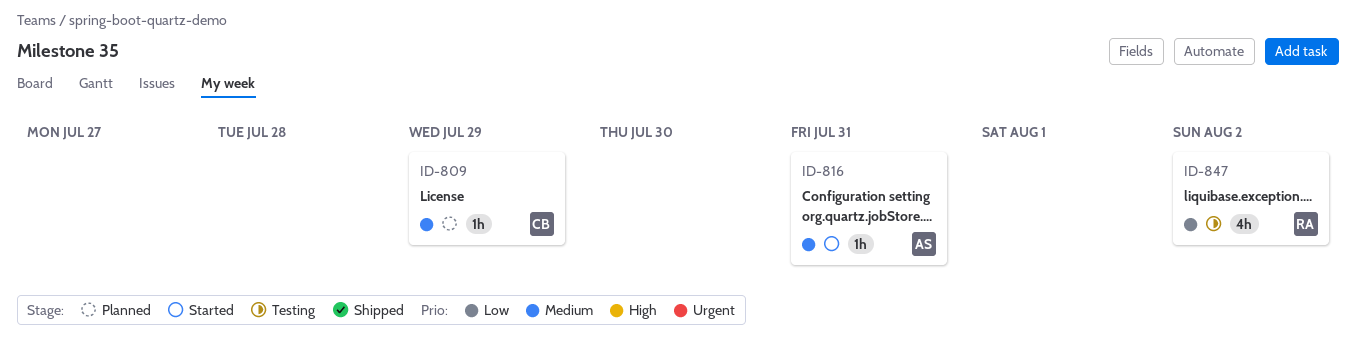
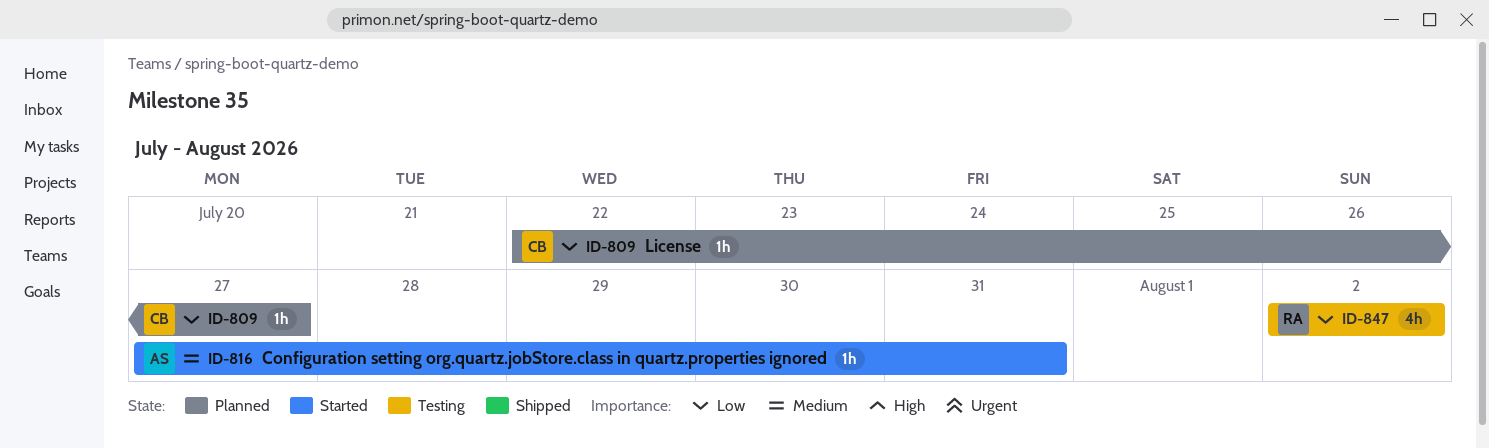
ID-809, priority: Medium -> Low
ID-809, due: Jul 29 -> Jul 27

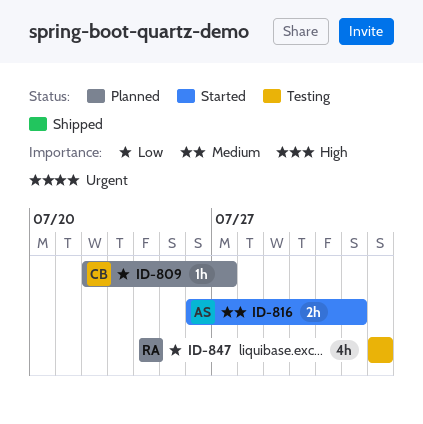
ID-816, estimate: 1h -> 2h
ID-816, start: Jul 27 -> Jul 26
ID-816, due: Jul 31 -> Aug 1

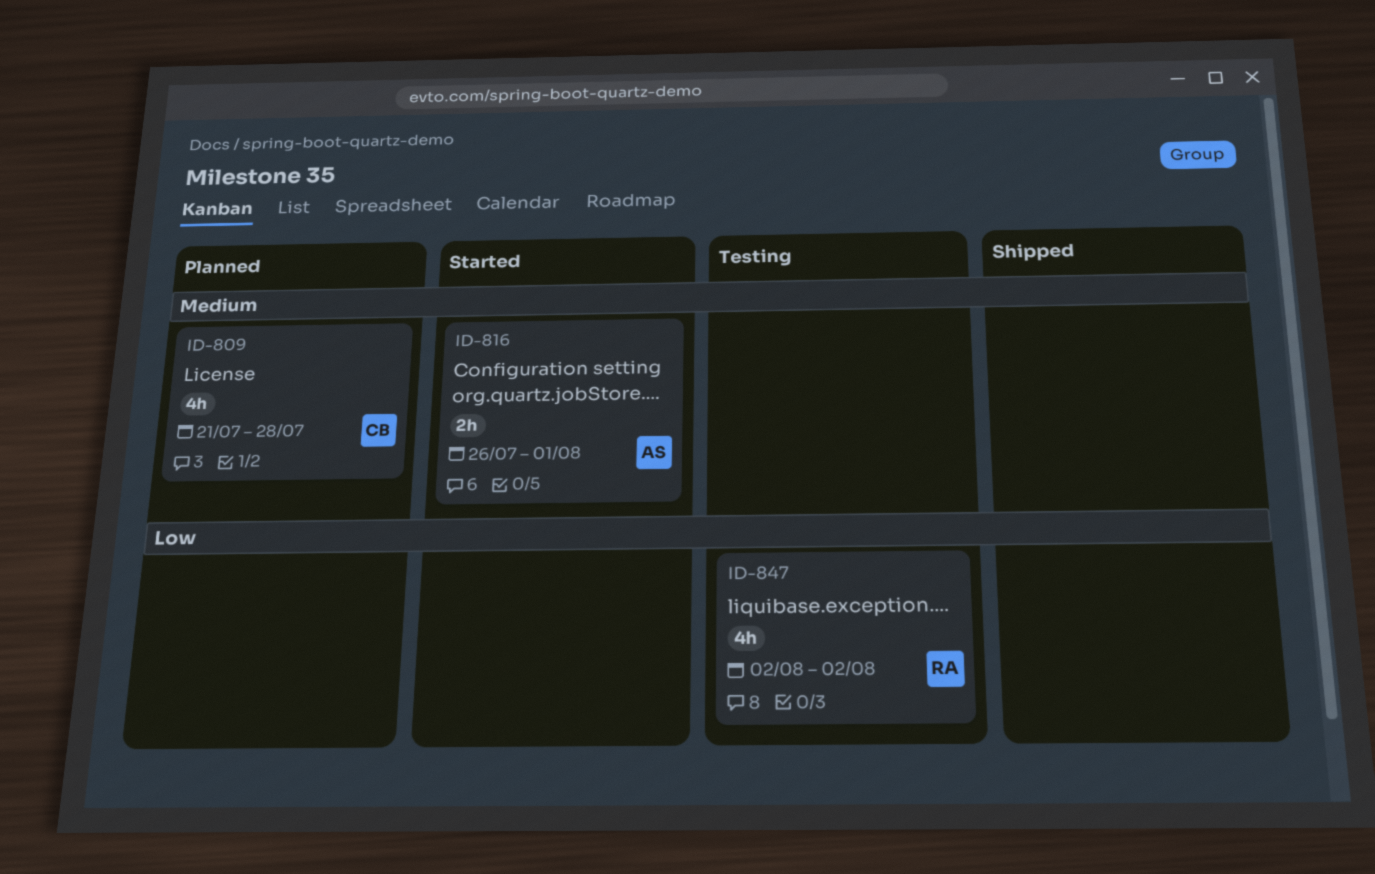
ID-809, priority: Low -> Medium
ID-809, estimate: 1h -> 4h
ID-809, start: Jul 22 -> Jul 21
ID-809, due: Jul 27 -> Jul 28

